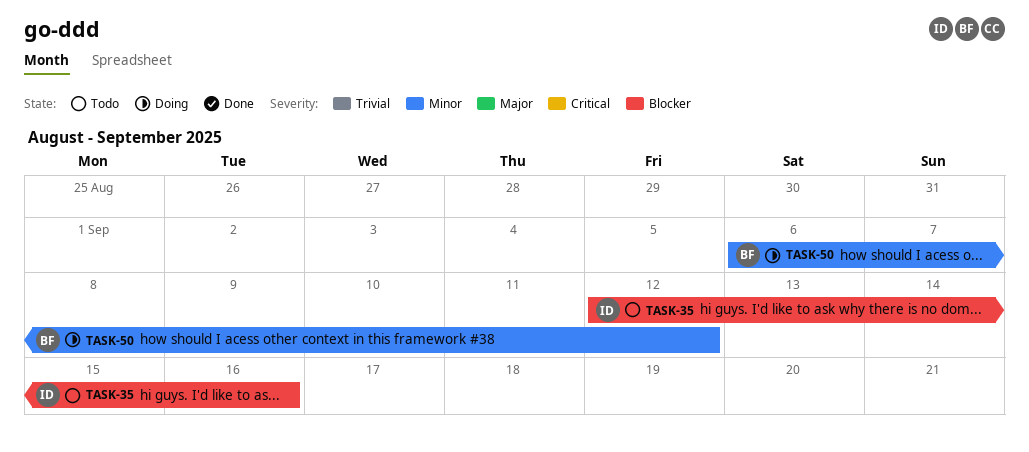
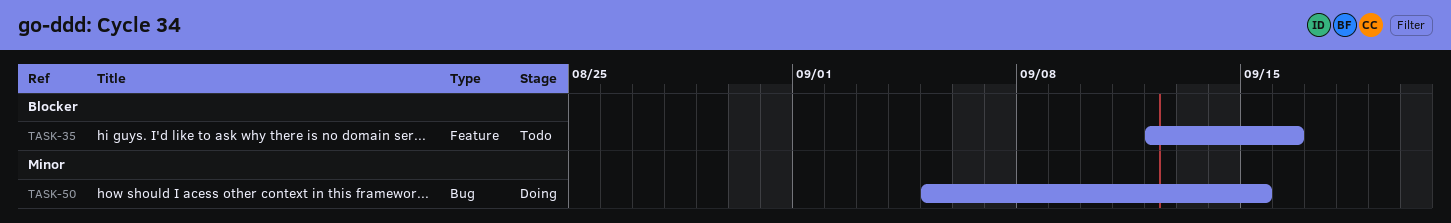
TASK-50, start: Sep 6 -> Sep 5
TASK-50, due: Sep 12 -> Sep 15

